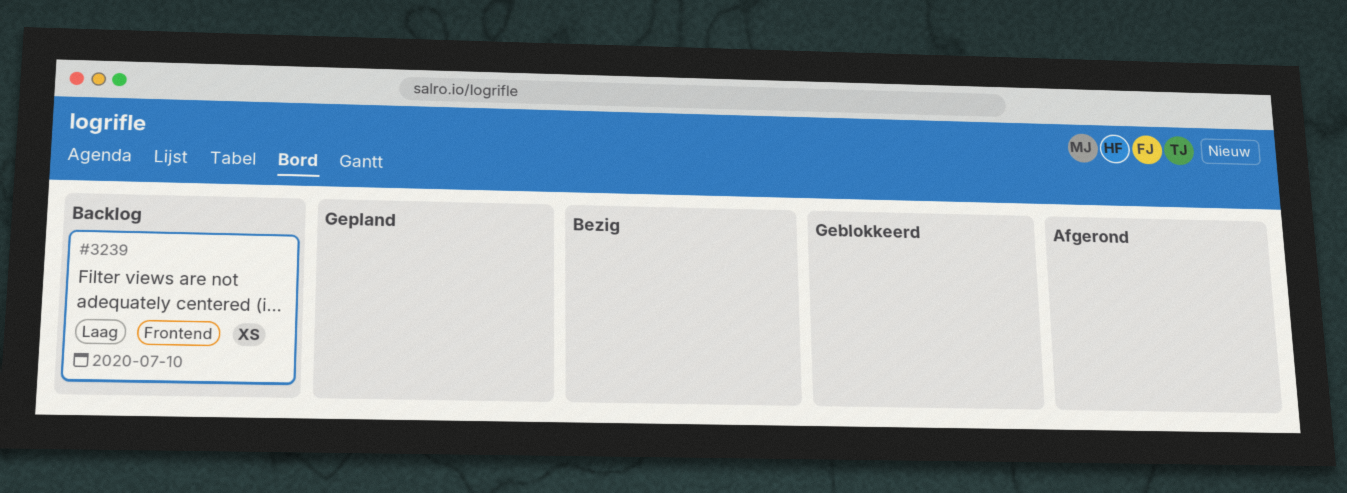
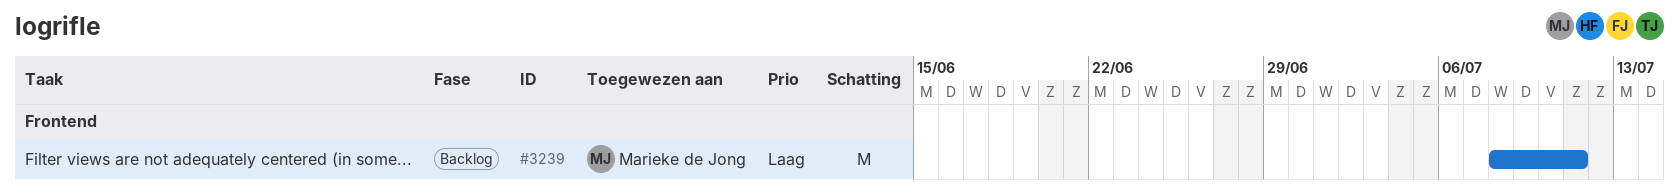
#3239, estimate: XS -> M
#3239, due: Jul 10 -> Jul 11

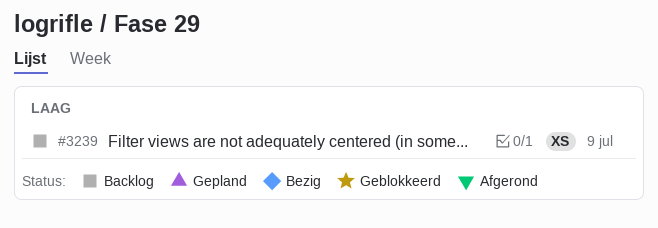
#3239, estimate: M -> XS
#3239, due: Jul 11 -> Jul 9

